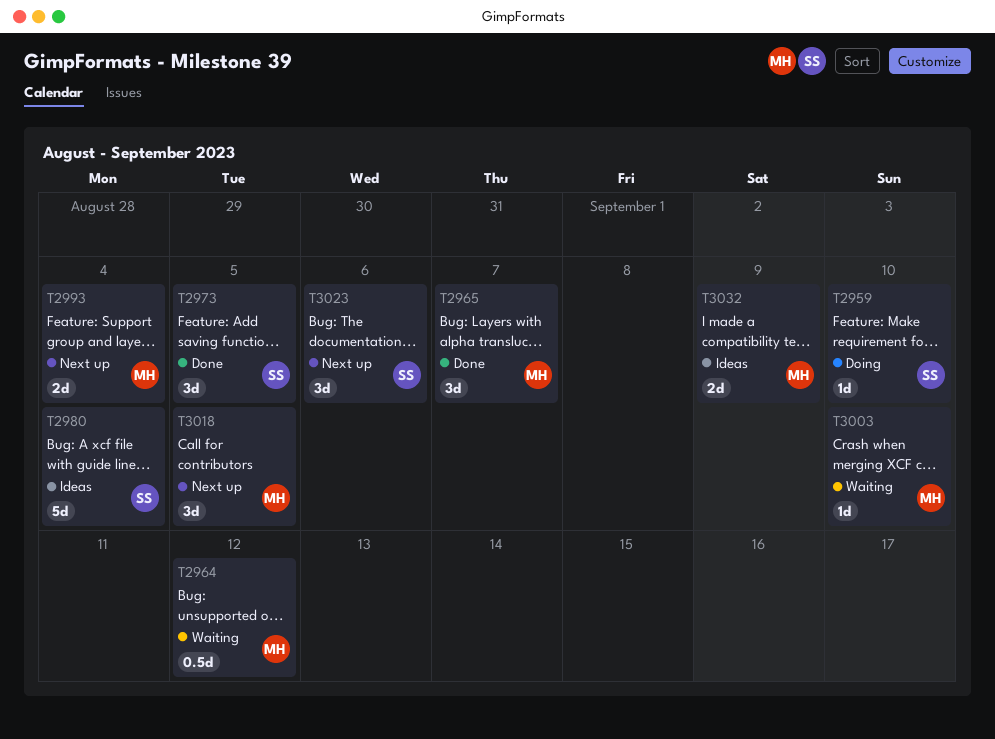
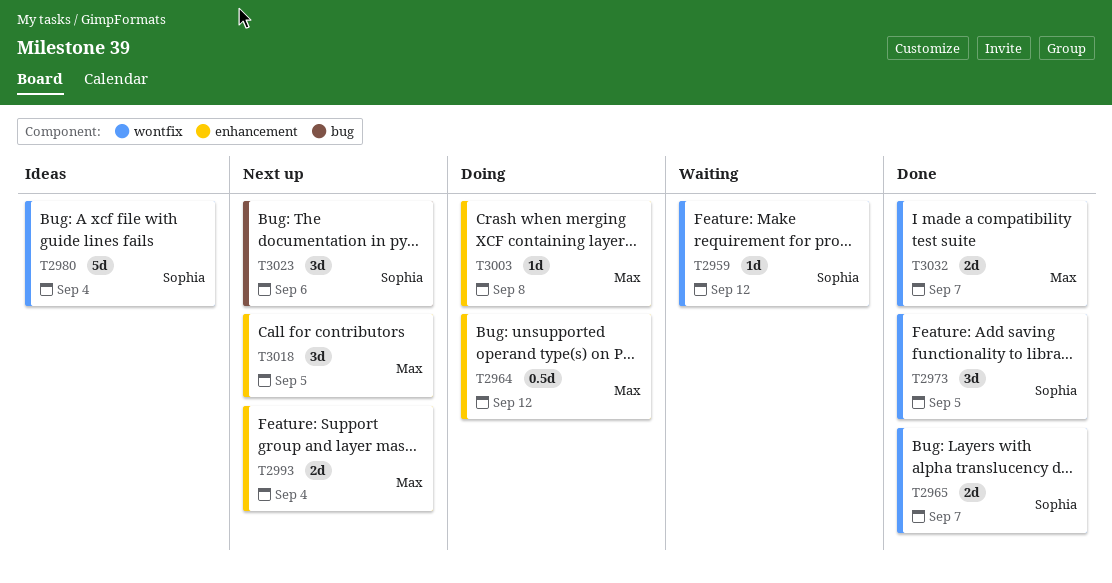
T2959, status: Doing -> Waiting
T2959, due: Sep 10 -> Sep 12
T2964, status: Waiting -> Doing
T2965, owner: Max -> Sophia
T2965, estimate: 3d -> 2d
T3003, status: Waiting -> Doing
T3003, due: Sep 10 -> Sep 8
T3032, status: Ideas -> Done
T3032, due: Sep 9 -> Sep 7

